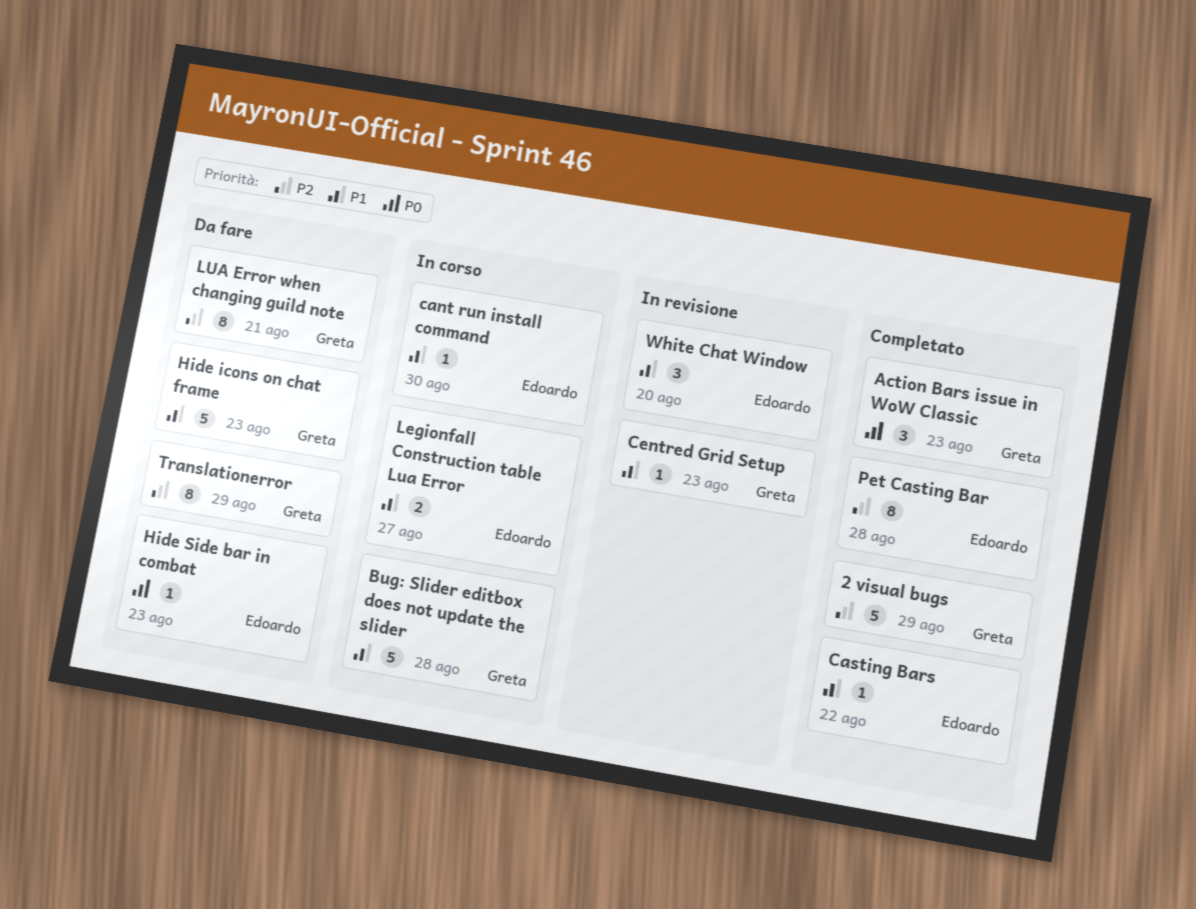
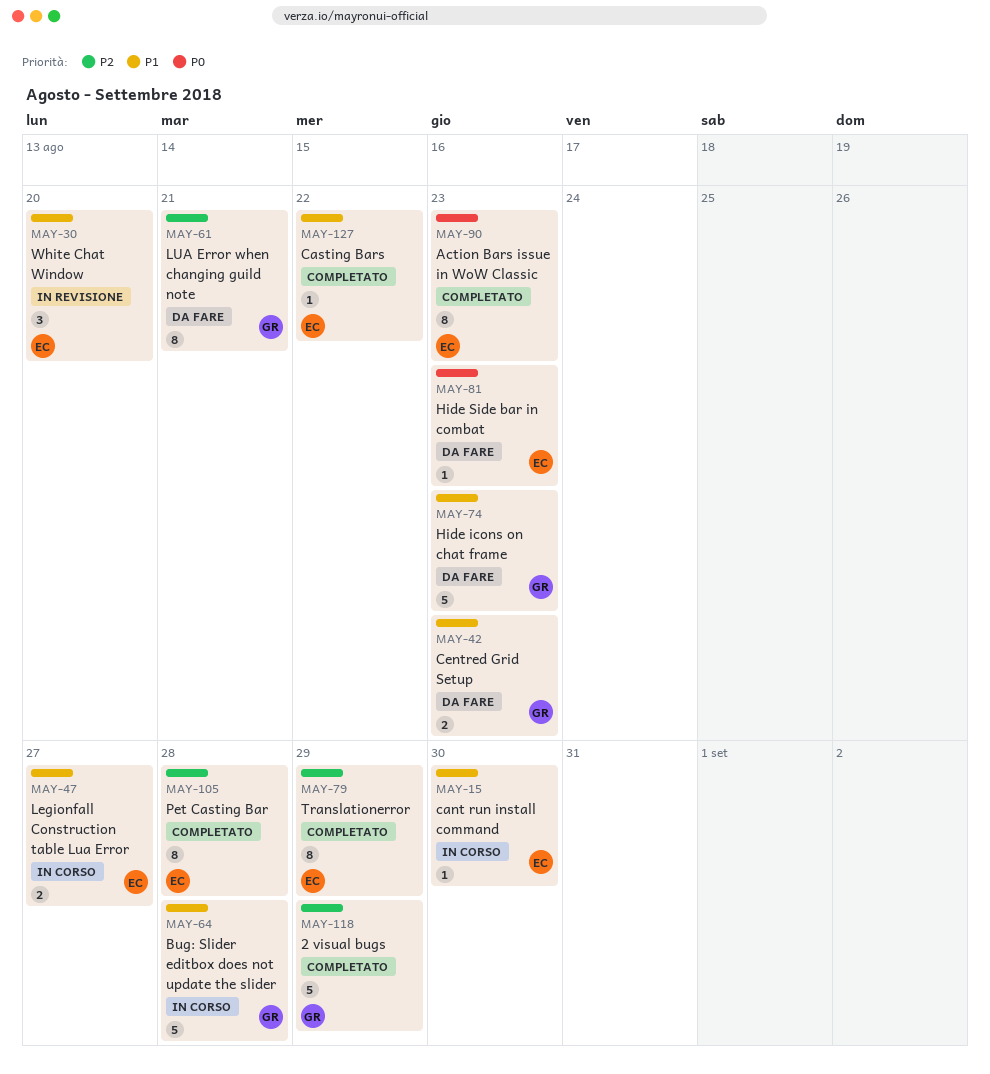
Action Bars issue in WoW Classic, owner: Greta -> Edoardo
Action Bars issue in WoW Classic, estimate: 3 -> 8
Centred Grid Setup, status: In revisione -> Da fare
Centred Grid Setup, estimate: 1 -> 2
Translationerror, status: Da fare -> Completato
Translationerror, owner: Greta -> Edoardo

